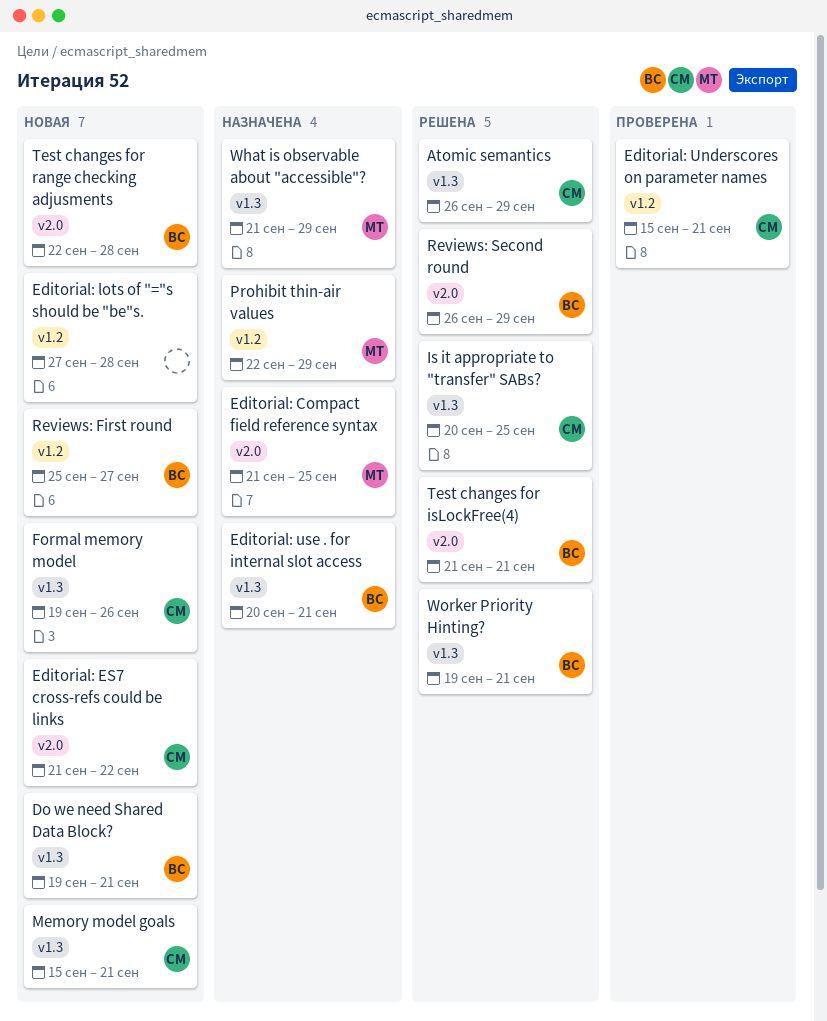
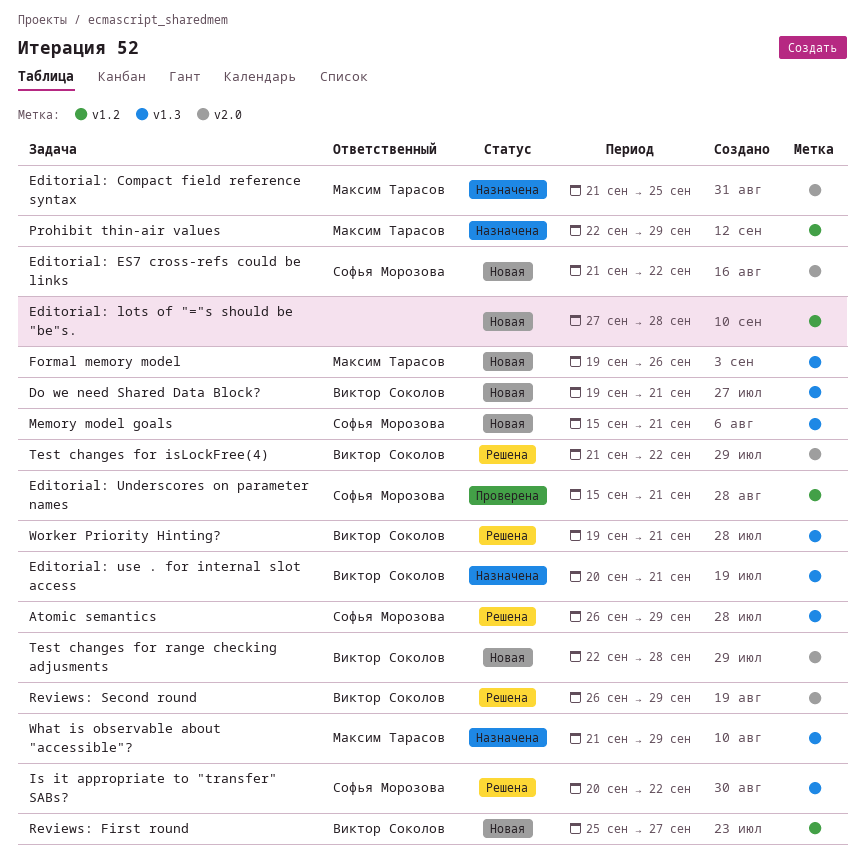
Formal memory model, owner: Софья Морозова -> Максим Тарасов
Is it appropriate to "transfer" SABs?, due: Sep 25 -> Sep 22
Test changes for isLockFree(4), due: Sep 21 -> Sep 22

